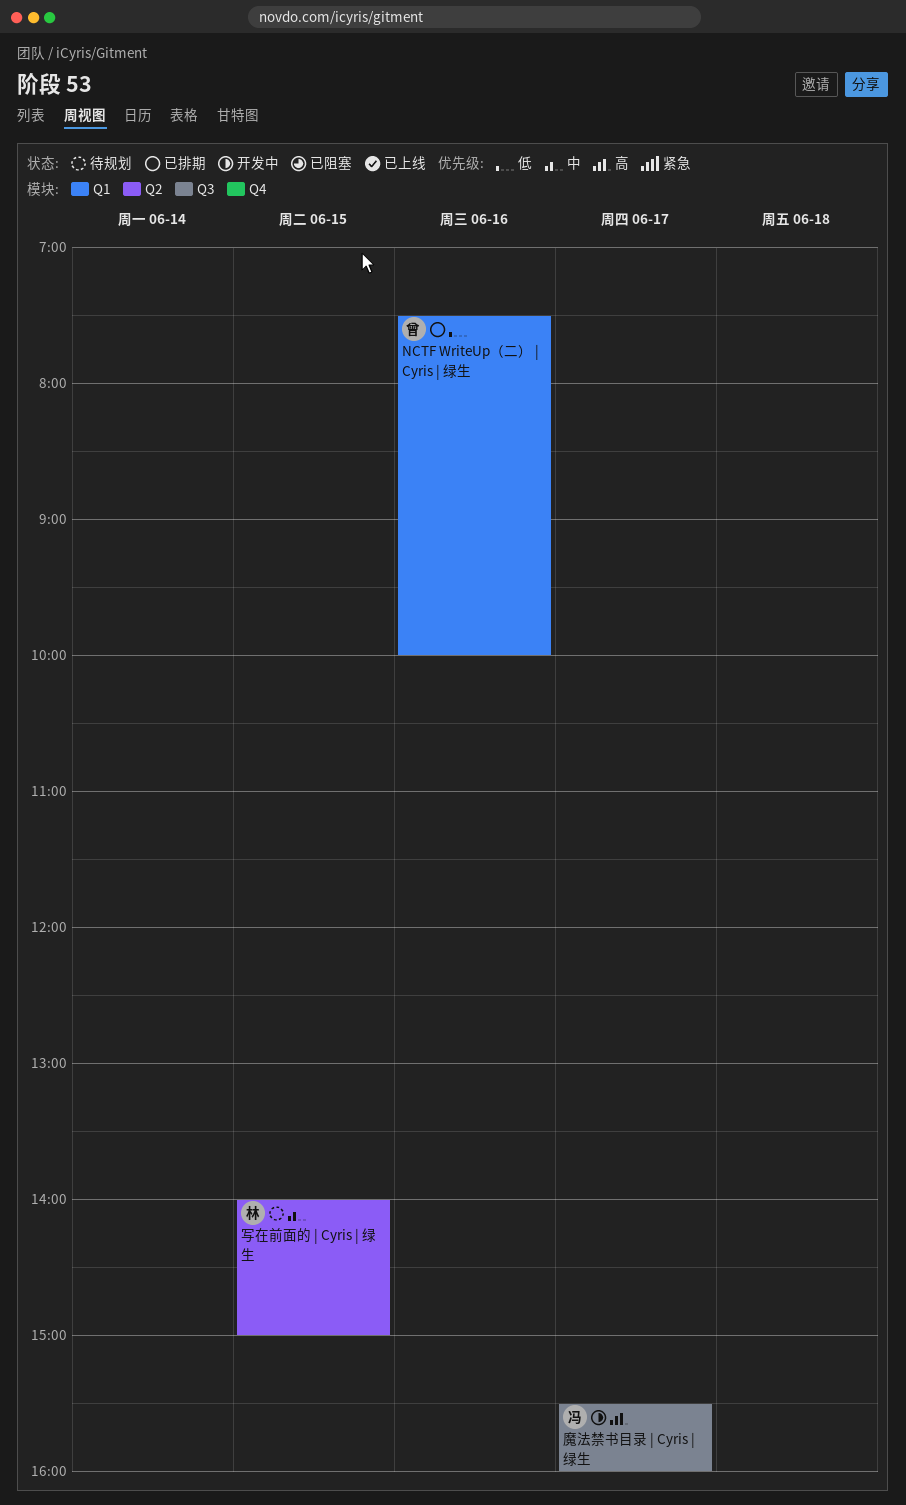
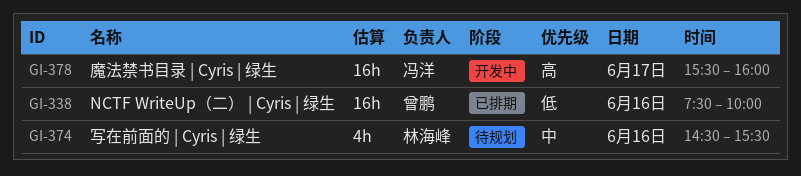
写在前面的 | Cyris | 绿生, day: Jun 15 -> Jun 16
写在前面的 | Cyris | 绿生, begins: 14:00 -> 14:30
写在前面的 | Cyris | 绿生, ends: 15:00 -> 15:30

